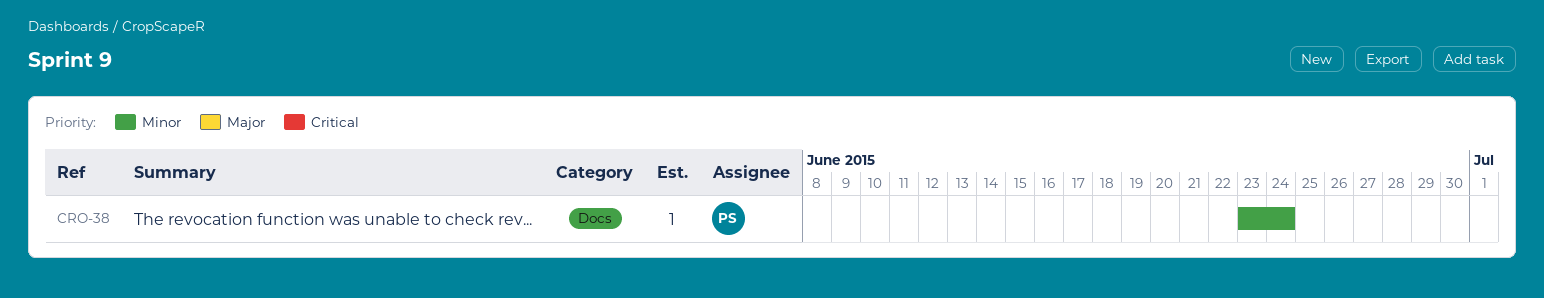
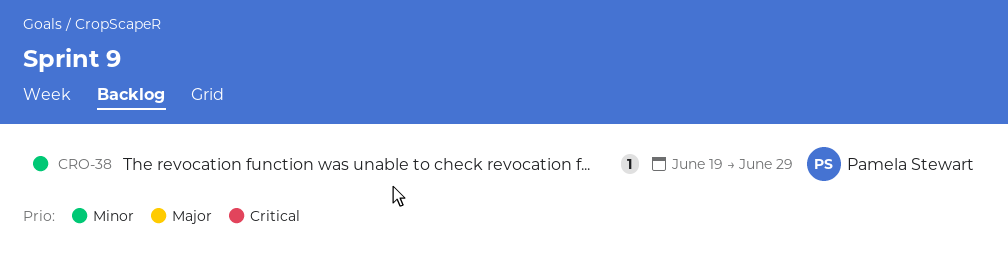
CRO-38, start: Jun 23 -> Jun 19
CRO-38, due: Jun 24 -> Jun 29

